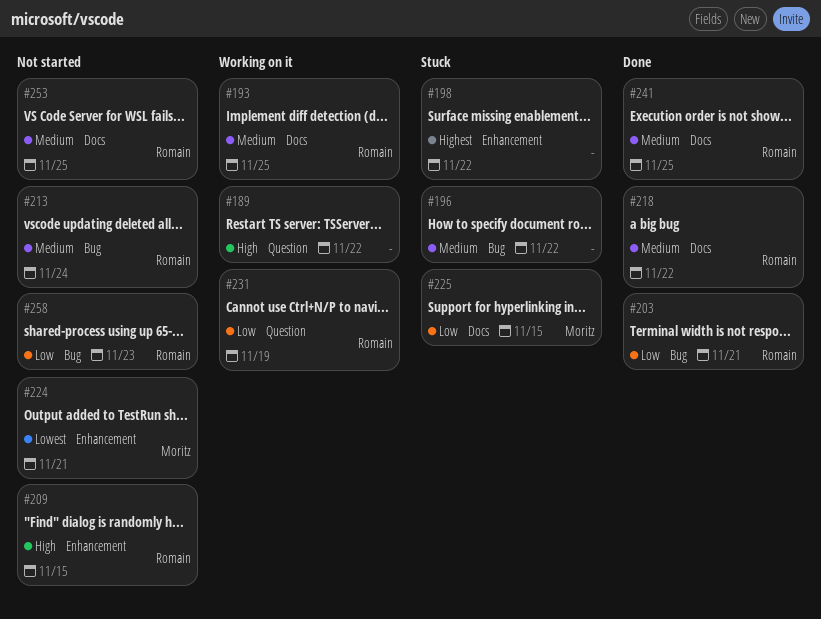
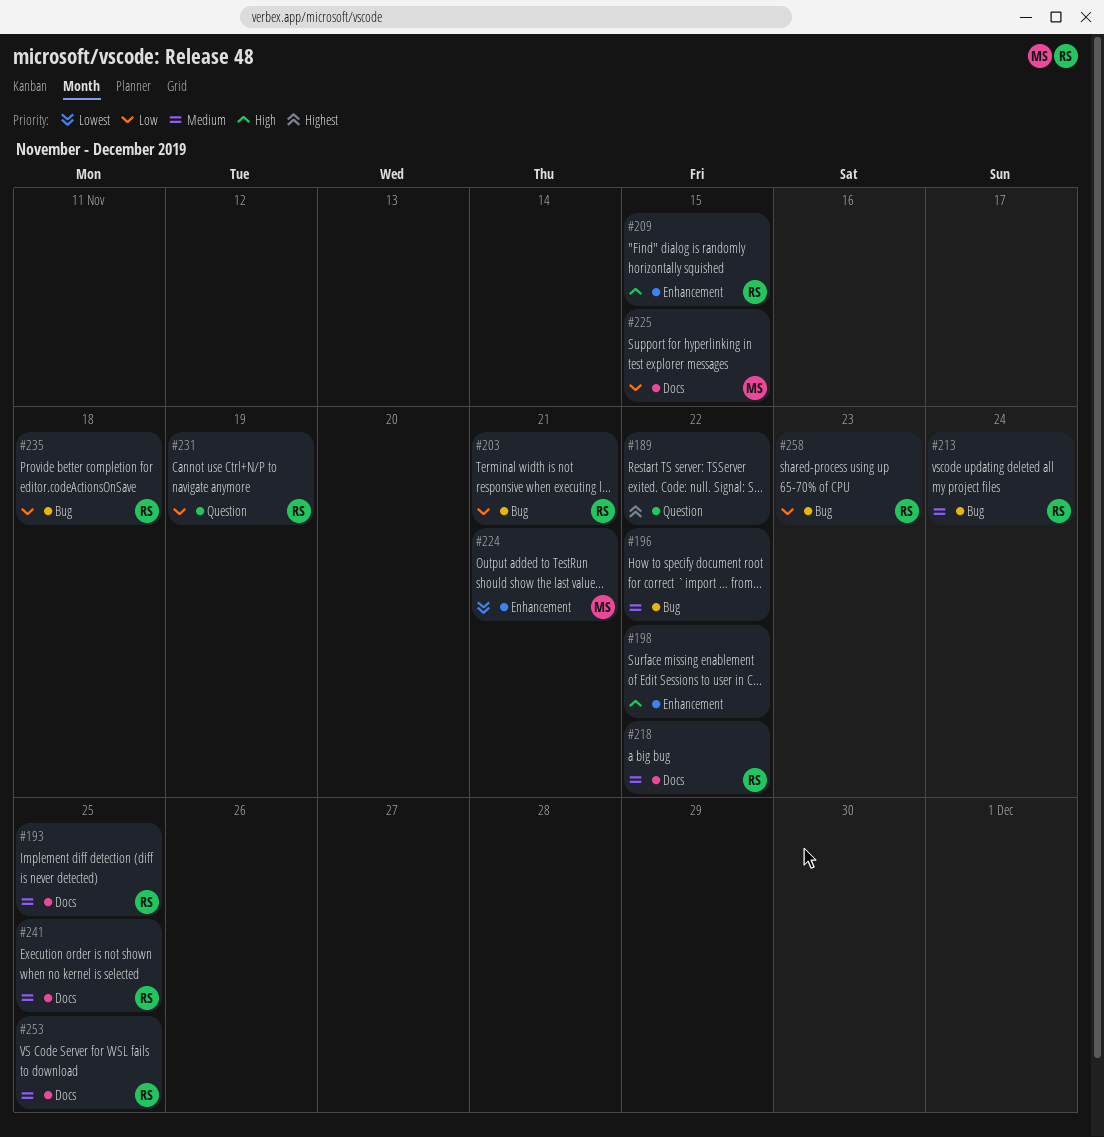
#189, priority: High -> Highest
#198, priority: Highest -> High
#235: none -> present

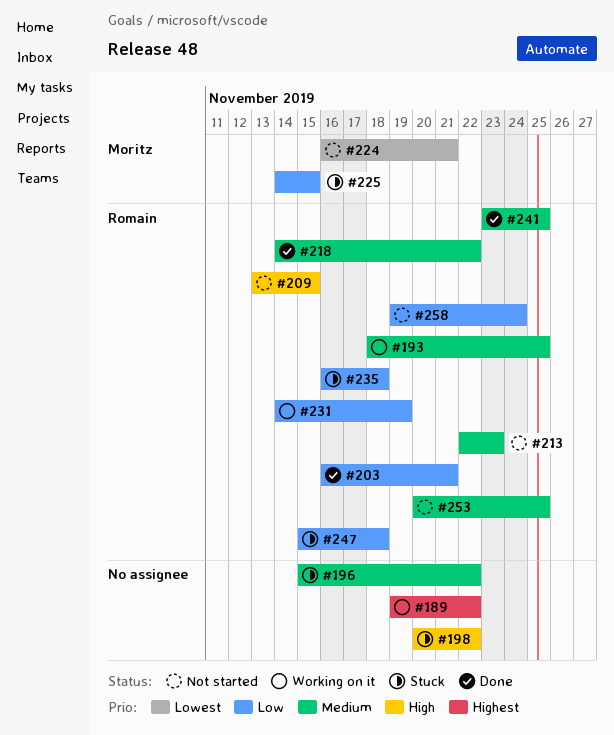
#213, due: Nov 24 -> Nov 23
#247: none -> present
#258, due: Nov 23 -> Nov 24

